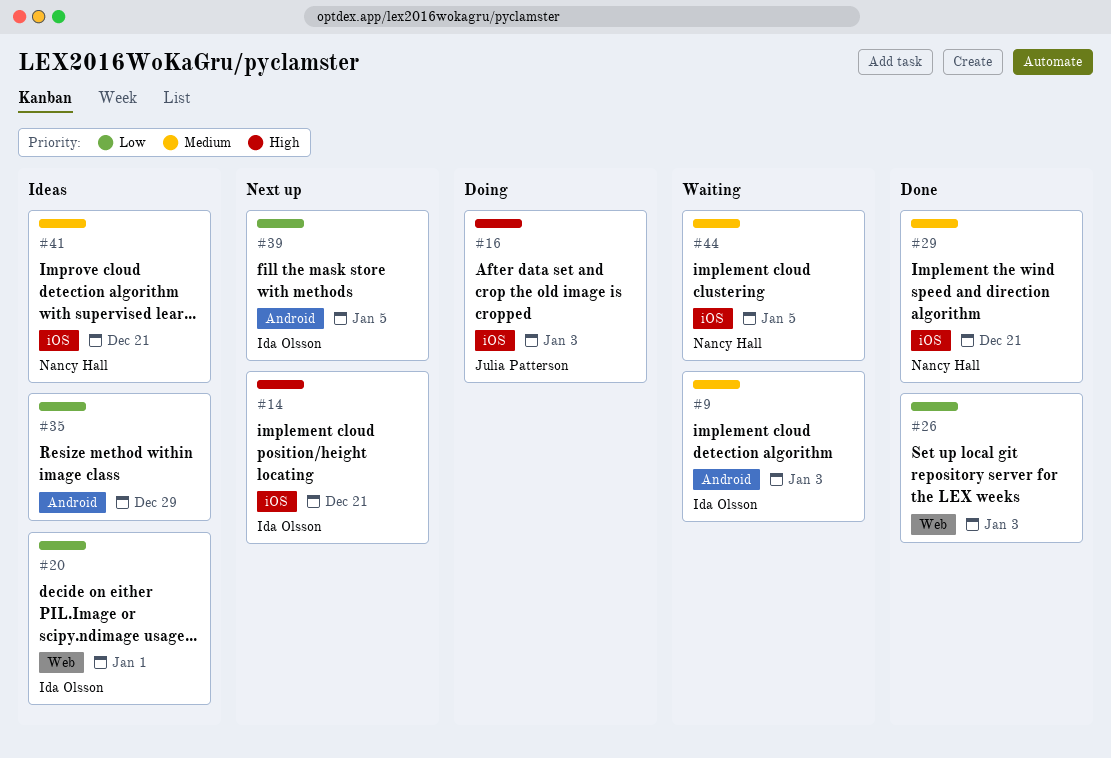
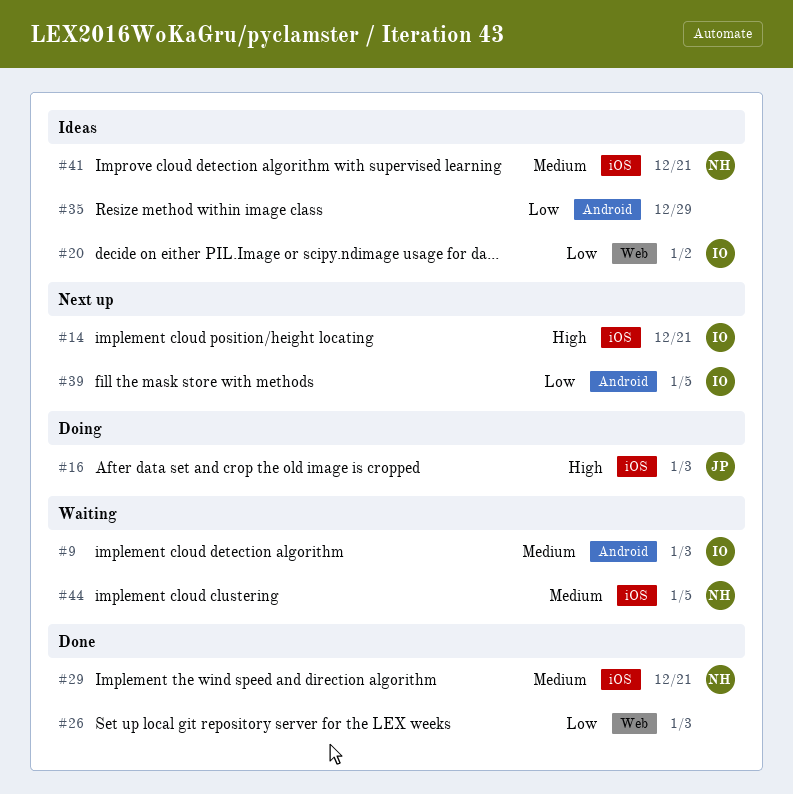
#20, due: Jan 1 -> Jan 2

